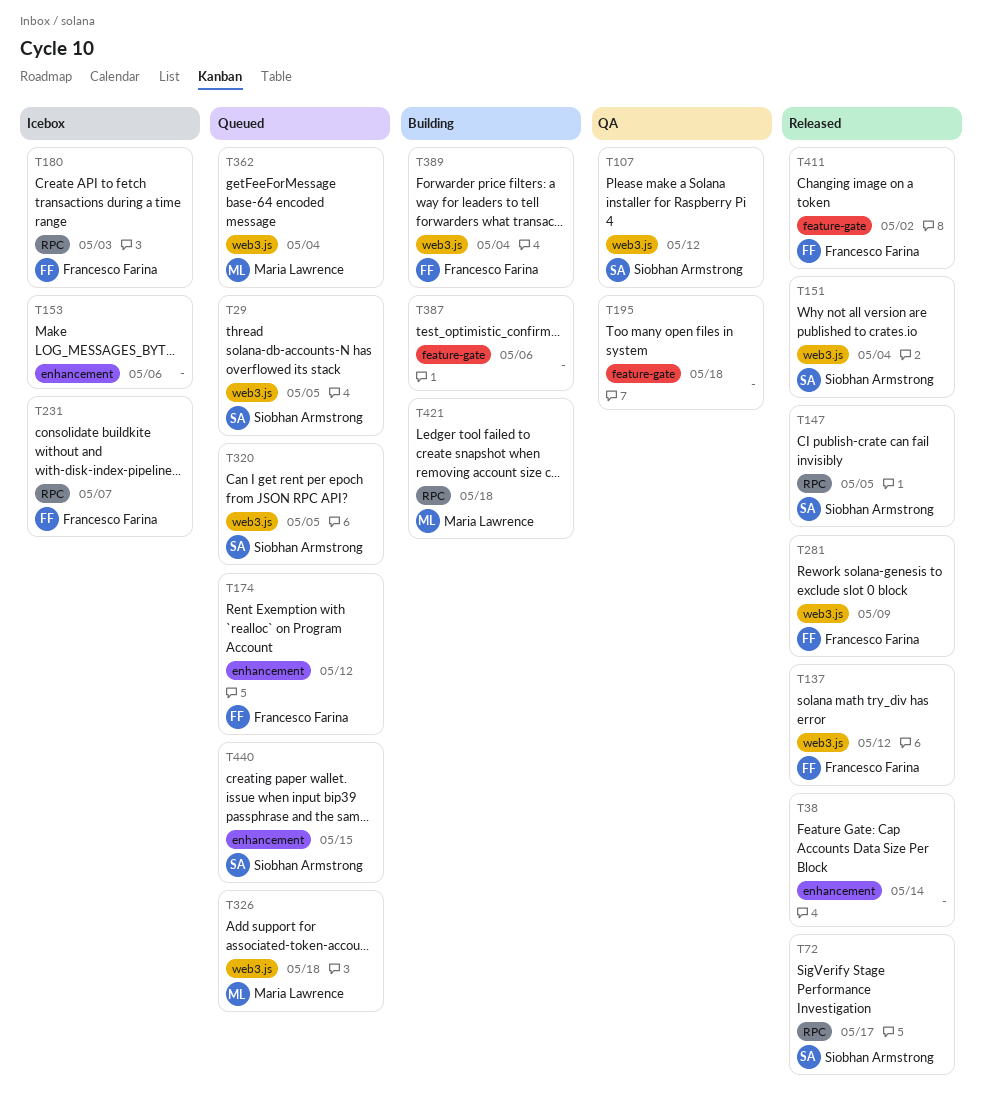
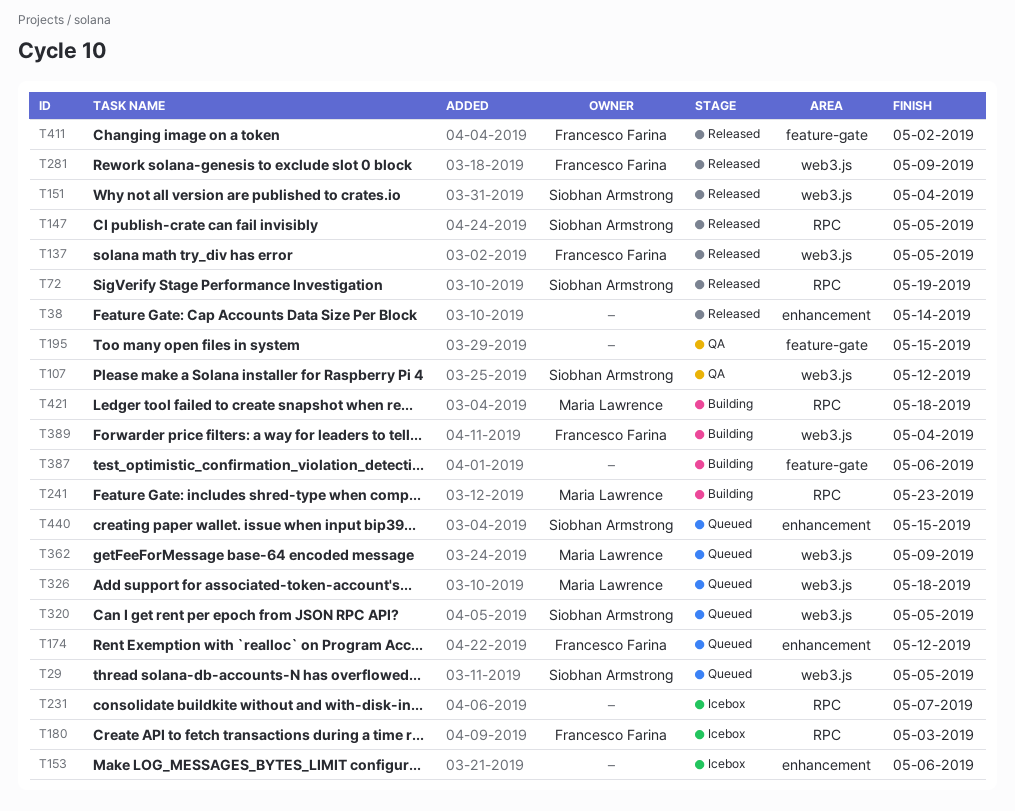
T72, due: May 17 -> May 19
T137, due: May 12 -> May 5
T195, due: May 18 -> May 15
T231, owner: Francesco Farina -> none
T241: none -> present
T362, due: May 4 -> May 9

